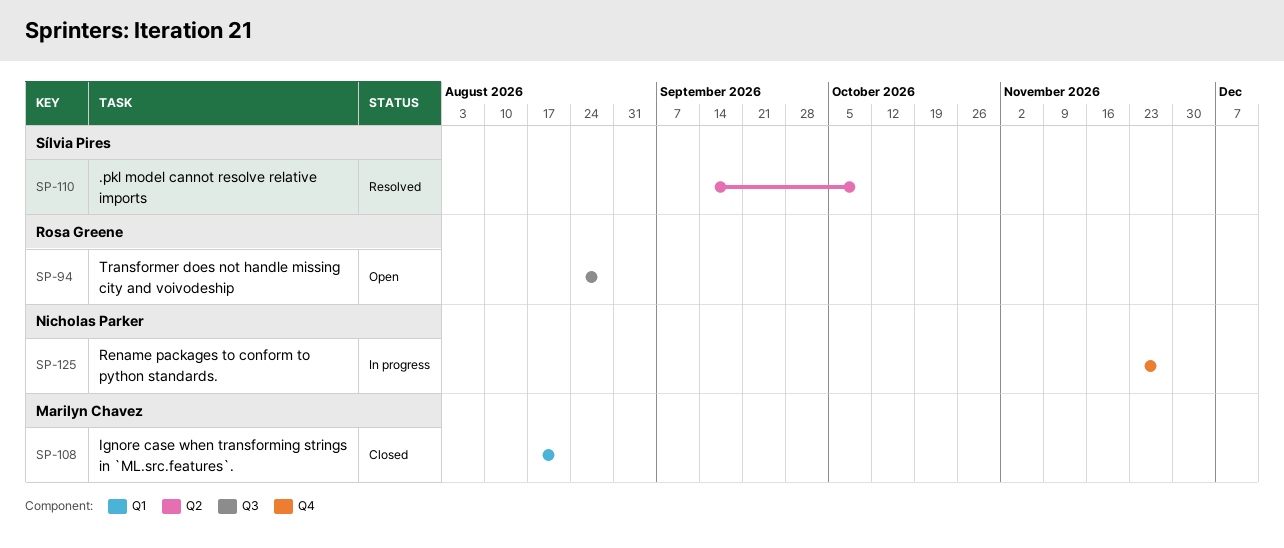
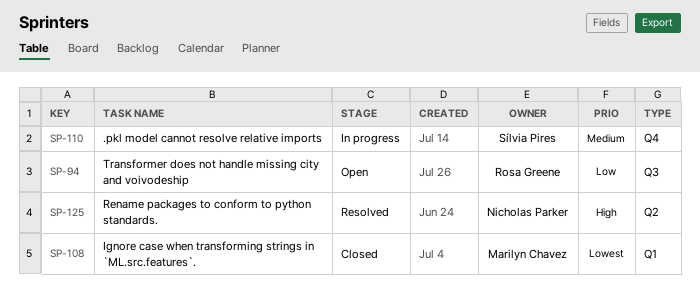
SP-110, status: Resolved -> In progress
SP-110, label: Q2 -> Q4
SP-125, status: In progress -> Resolved
SP-125, label: Q4 -> Q2

